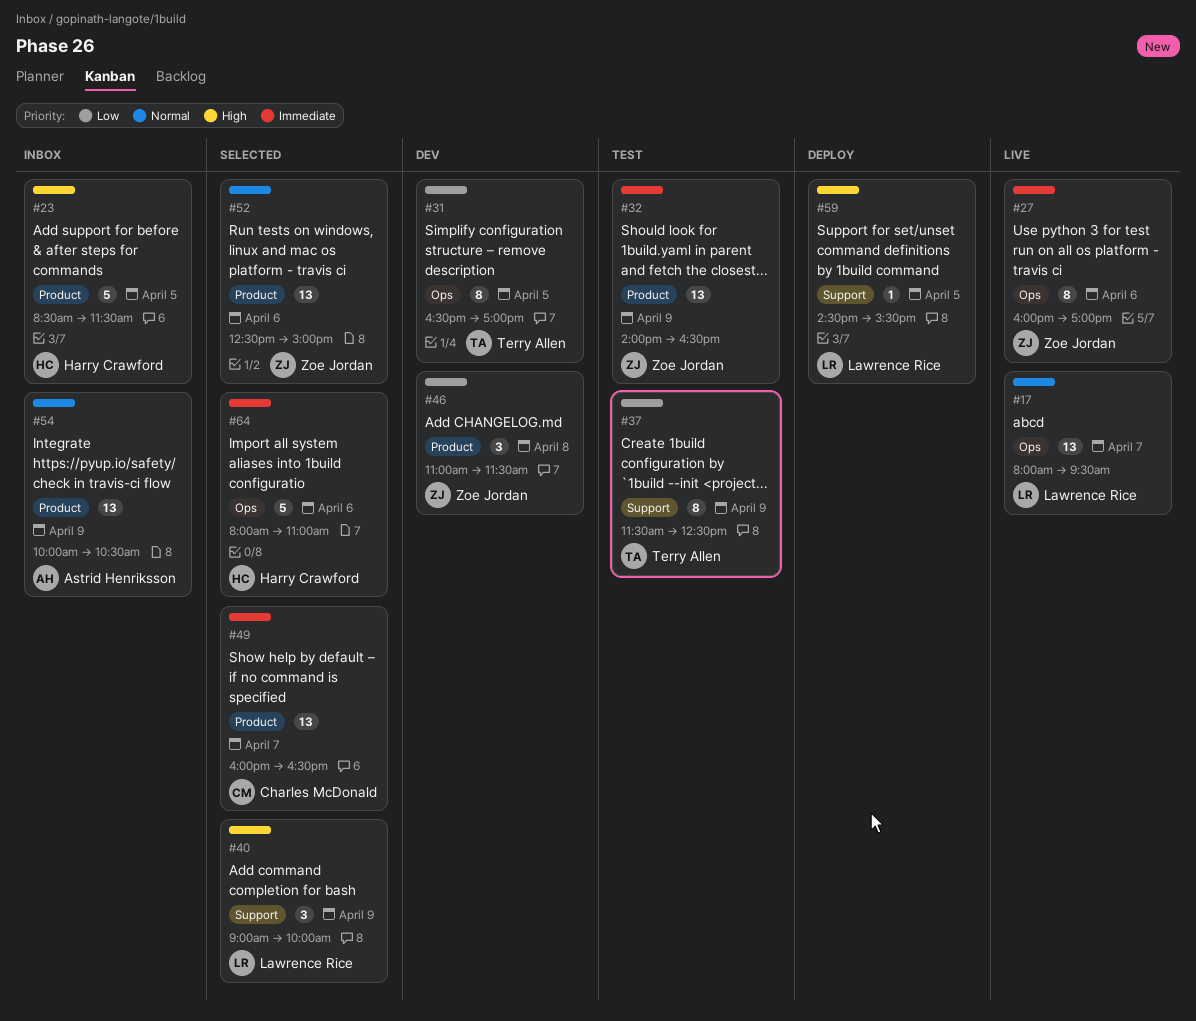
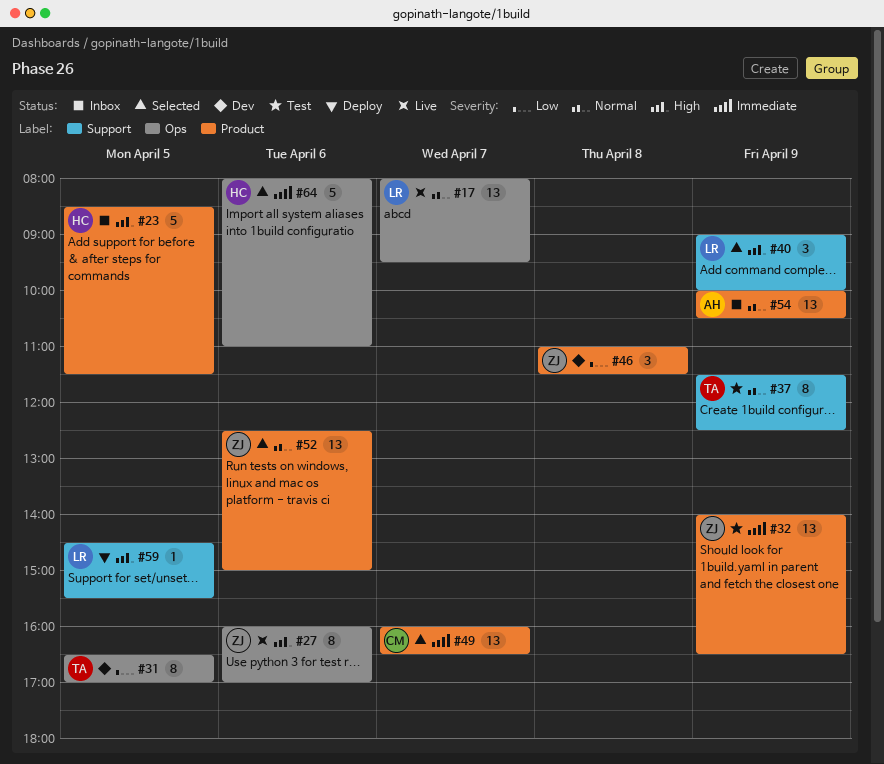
#27, priority: Immediate -> High
#37, priority: Low -> Normal

